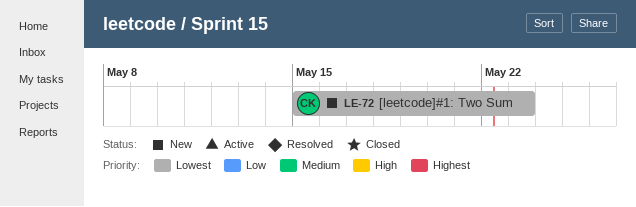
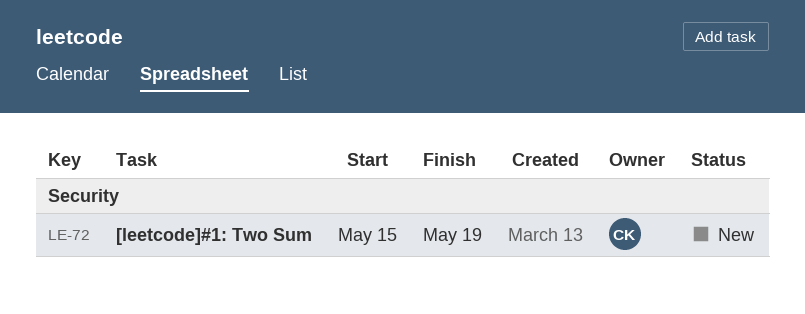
LE-72, due: May 23 -> May 19

